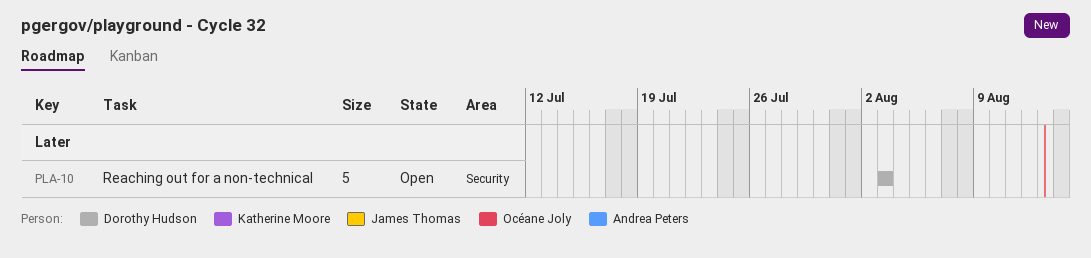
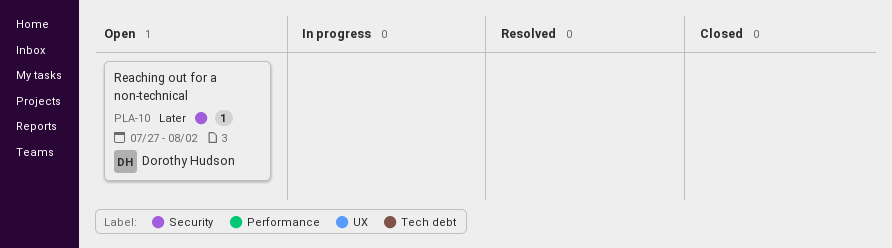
PLA-10, estimate: 5 -> 1
PLA-10, start: Aug 3 -> Jul 27
PLA-10, due: Aug 3 -> Aug 2

